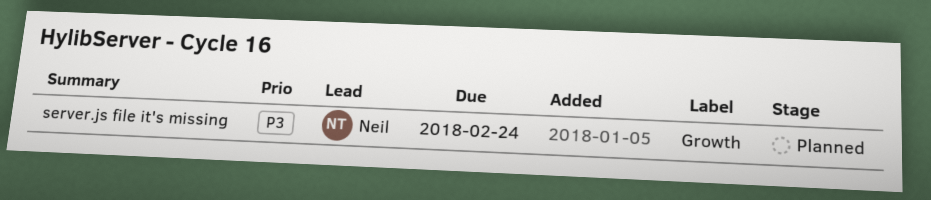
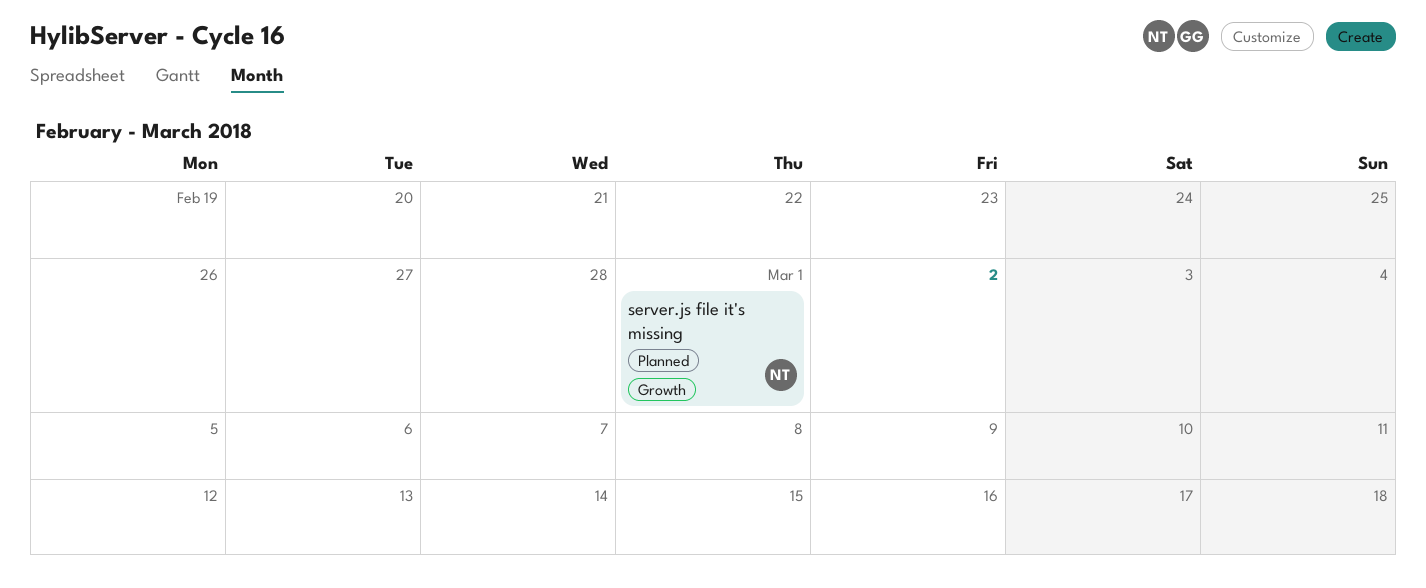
server.js file it's missing, due: Feb 24 -> Mar 1

